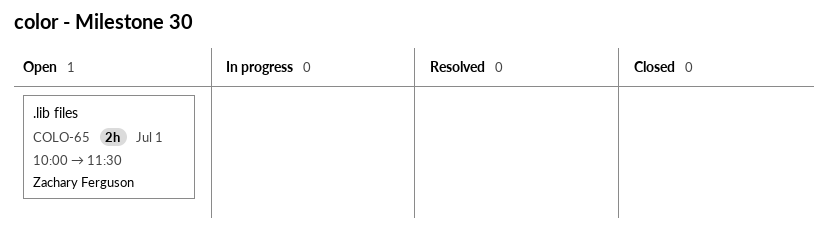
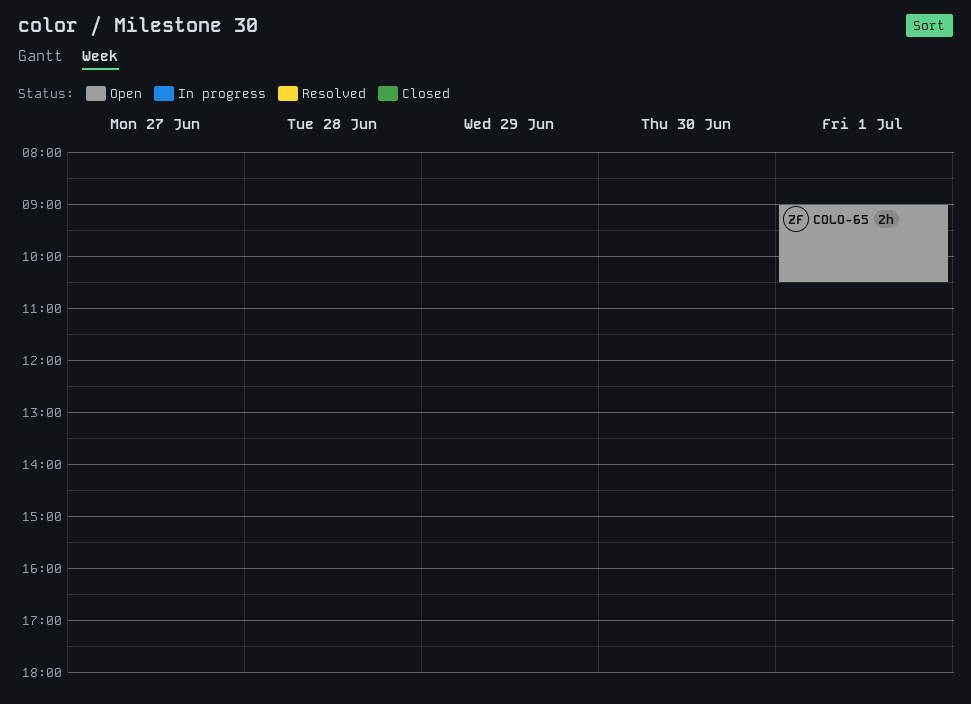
COLO-65, begins: 10:00 -> 09:00
COLO-65, ends: 11:30 -> 10:30

